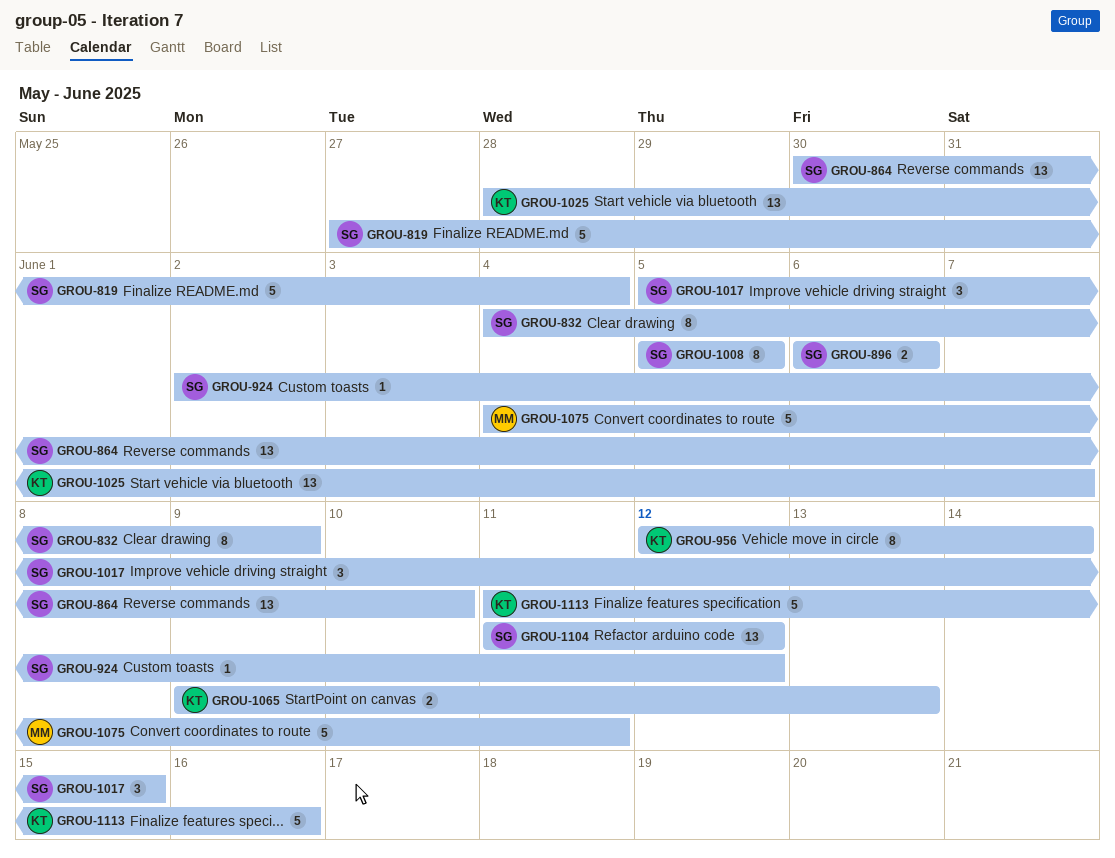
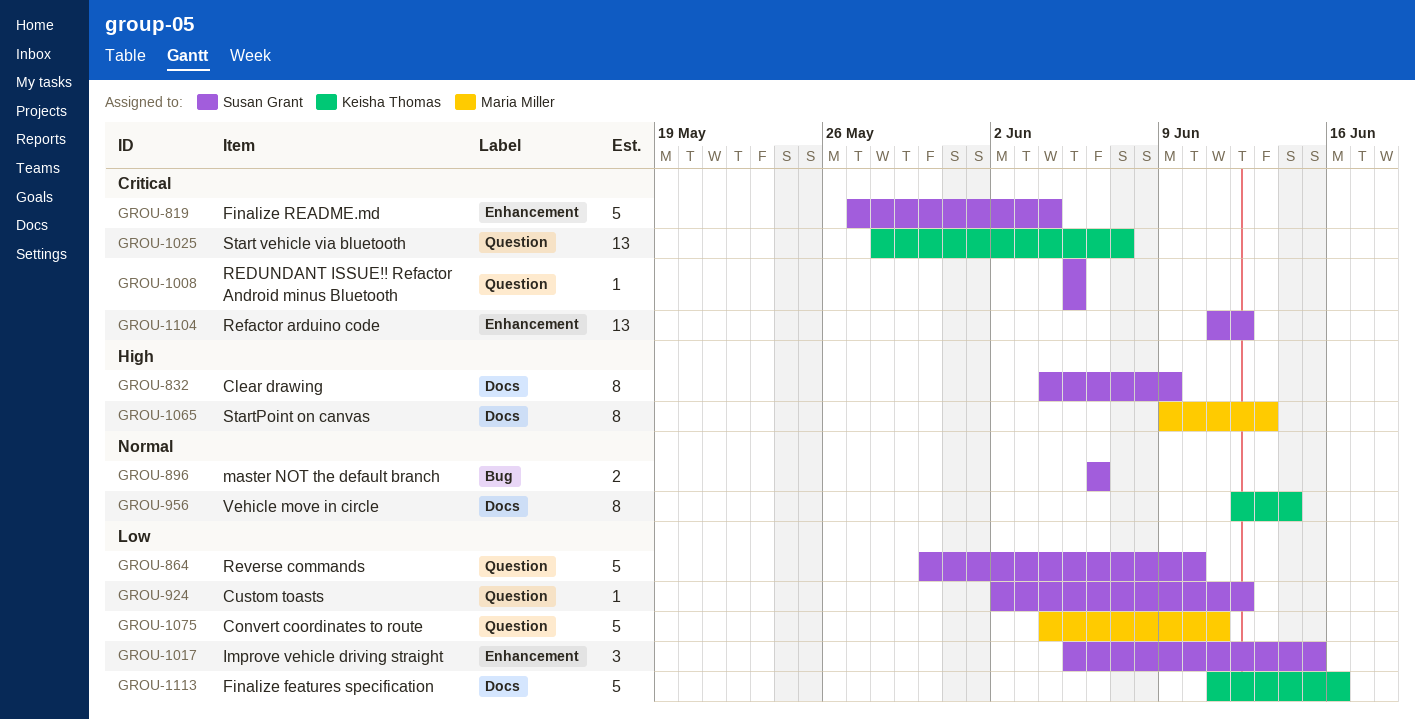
GROU-864, estimate: 13 -> 5
GROU-1008, estimate: 8 -> 1
GROU-1065, owner: Keisha Thomas -> Maria Miller
GROU-1065, estimate: 2 -> 8

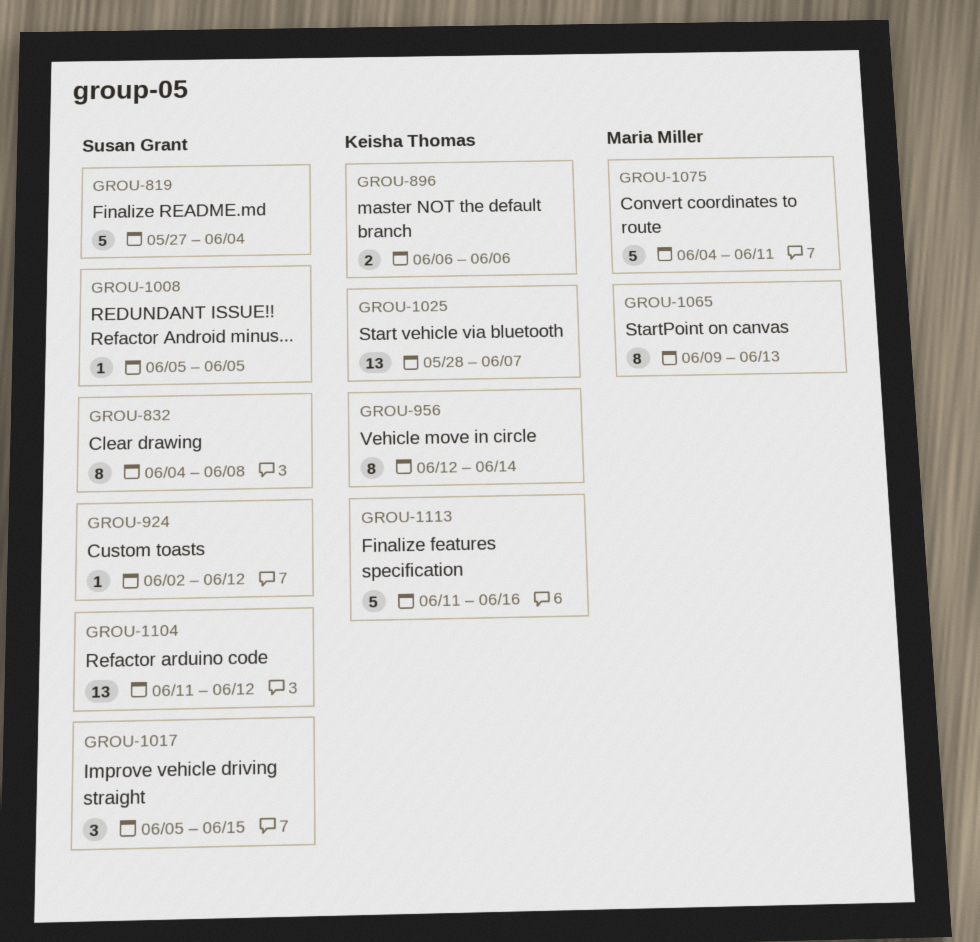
GROU-832, due: Jun 9 -> Jun 8
GROU-864: present -> none
GROU-896, owner: Susan Grant -> Keisha Thomas

